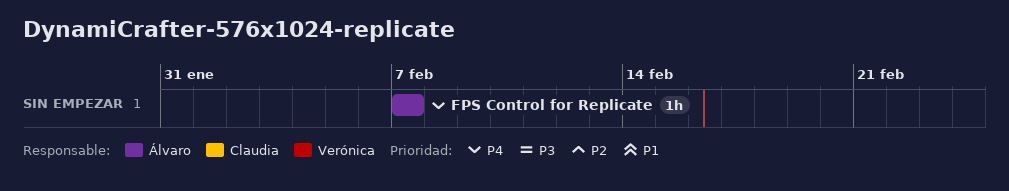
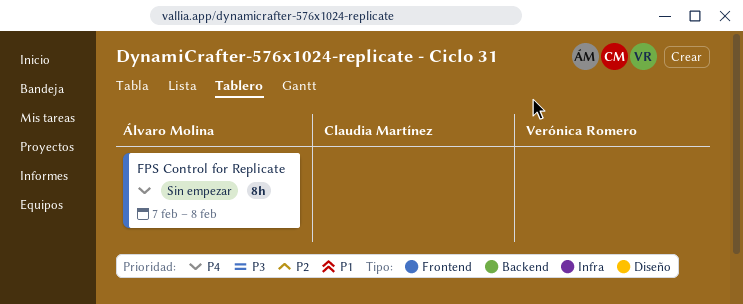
FPS Control for Replicate, estimate: 1h -> 8h
FPS Control for Replicate, due: Feb 7 -> Feb 8

